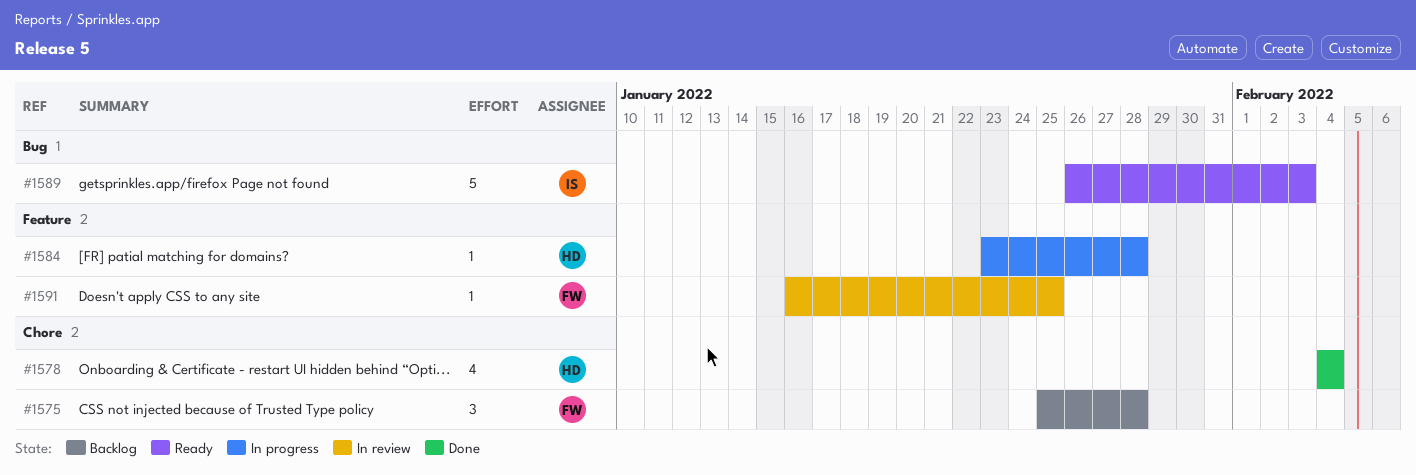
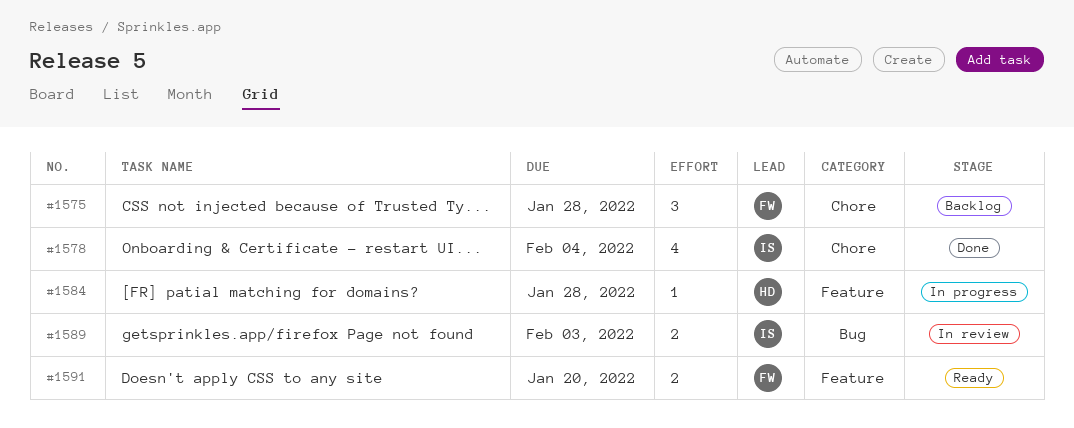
#1578, owner: HD -> IS
#1589, status: Ready -> In review
#1589, estimate: 5 -> 2
#1591, status: In review -> Ready
#1591, estimate: 1 -> 2
#1591, due: Jan 25 -> Jan 20

